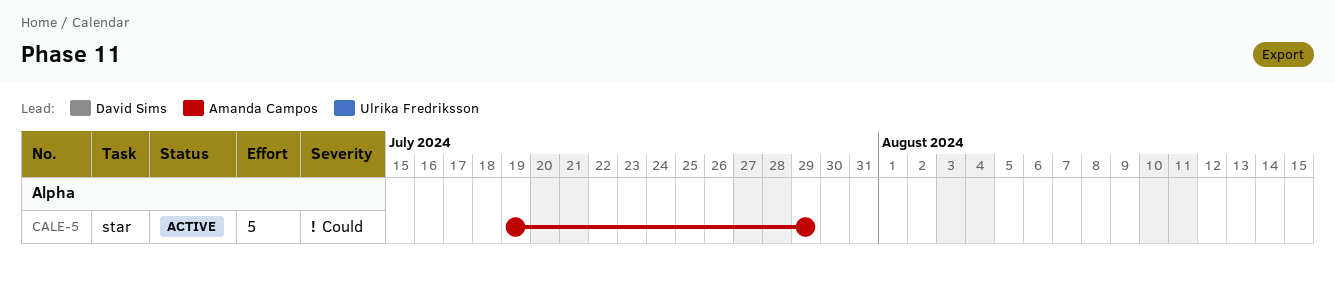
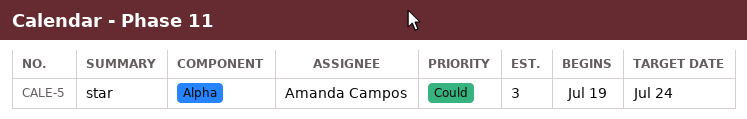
CALE-5, estimate: 5 -> 3
CALE-5, due: Jul 29 -> Jul 24

